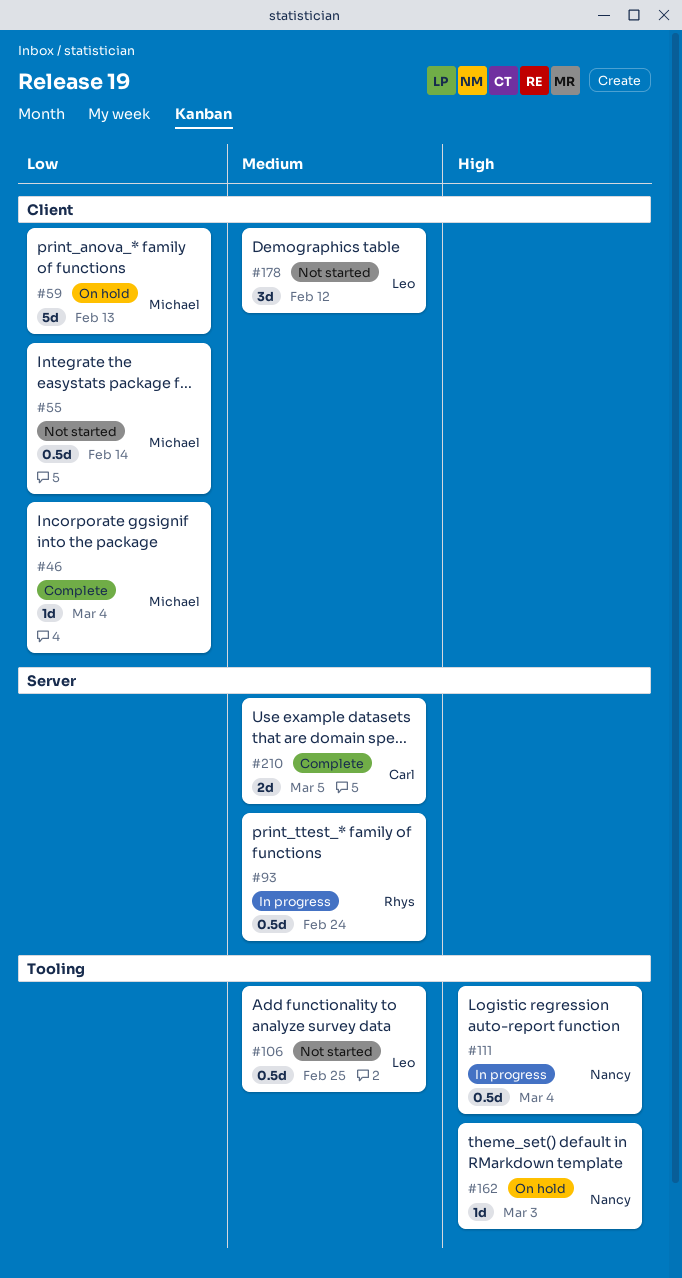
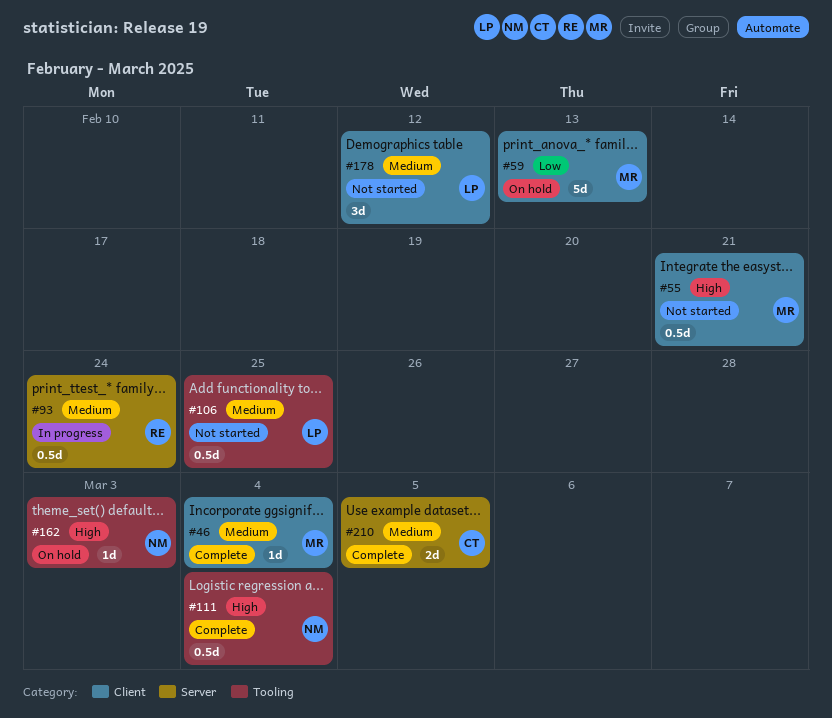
#46, priority: Low -> Medium
#55, priority: Low -> High
#55, due: Feb 14 -> Feb 21
#111, status: In progress -> Complete

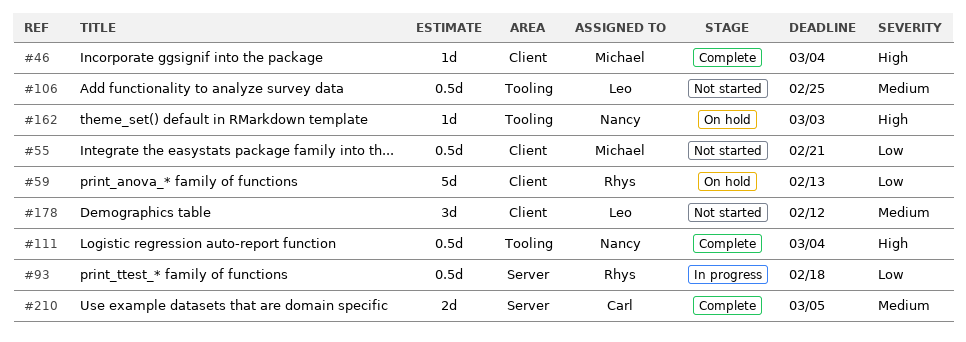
#46, priority: Medium -> High
#55, priority: High -> Low
#59, owner: Michael -> Rhys
#93, priority: Medium -> Low
#93, due: Feb 24 -> Feb 18

